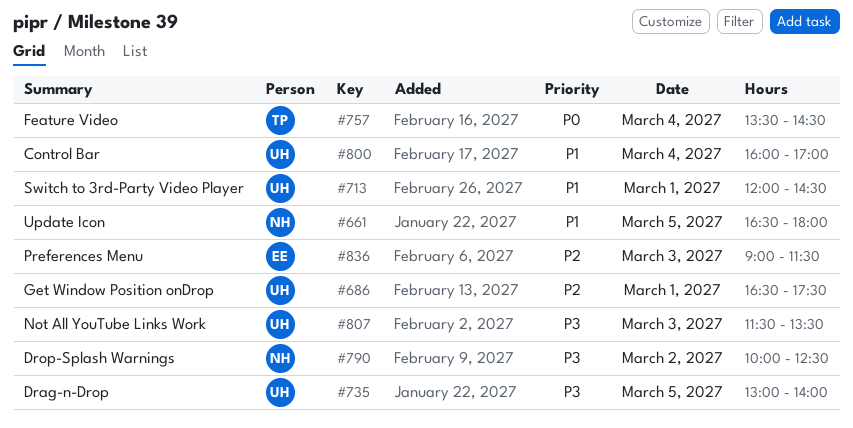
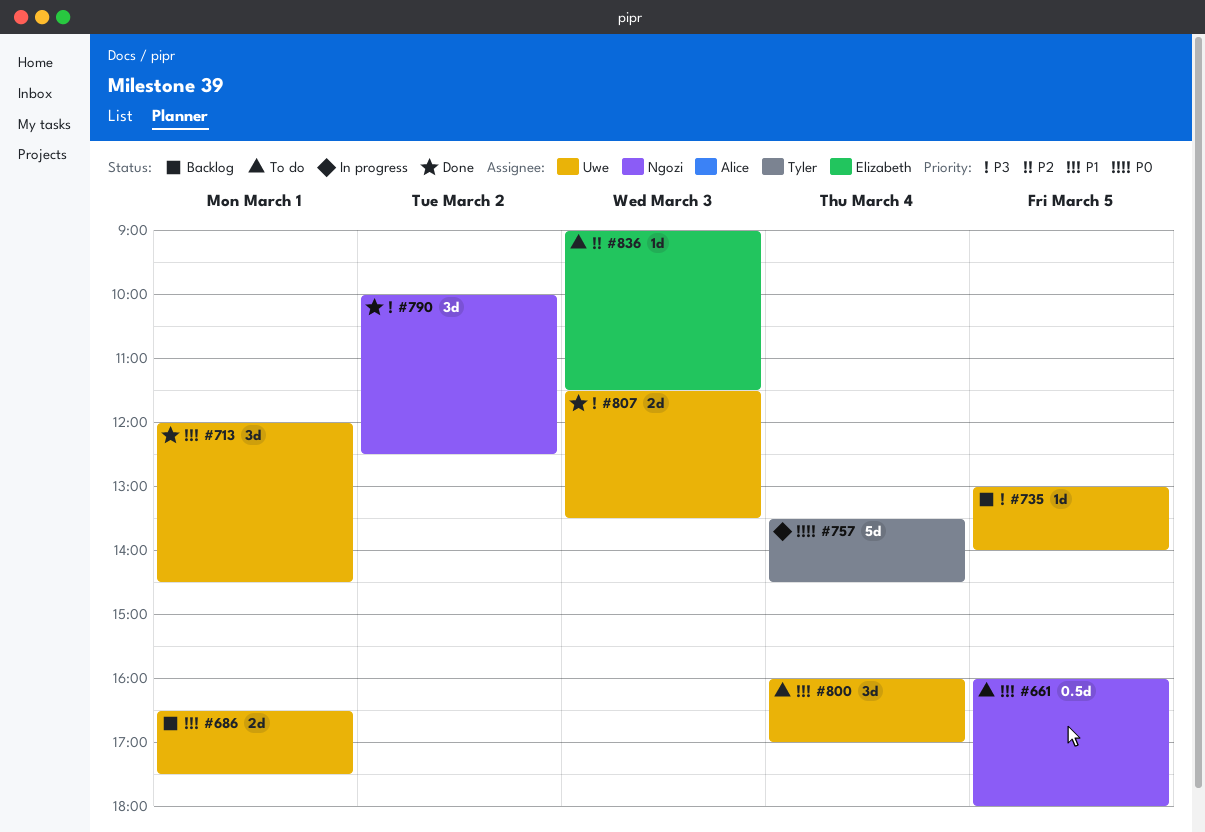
#661, begins: 16:30 -> 16:00
#686, priority: P2 -> P1

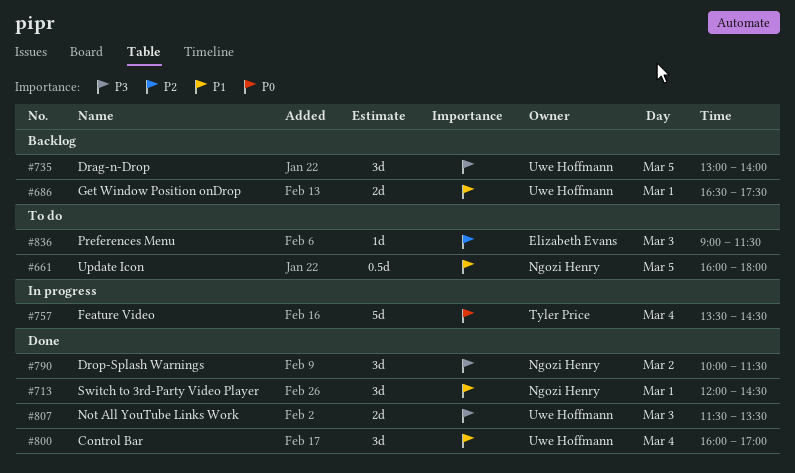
#713, owner: Uwe Hoffmann -> Ngozi Henry
#735, estimate: 1d -> 3d
#790, ends: 12:30 -> 11:30
#800, status: To do -> Done

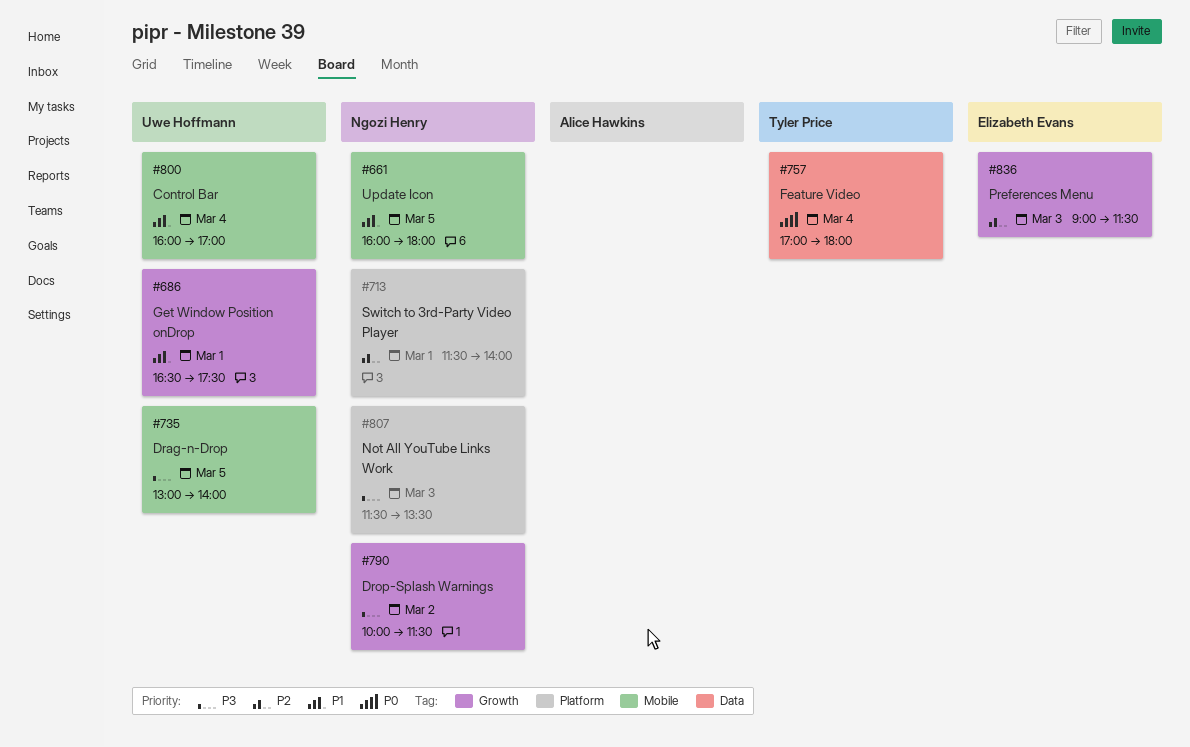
#713, priority: P1 -> P2
#713, begins: 12:00 -> 11:30
#713, ends: 14:30 -> 14:00
#757, begins: 13:30 -> 17:00
#757, ends: 14:30 -> 18:00
#807, owner: Uwe Hoffmann -> Ngozi Henry

